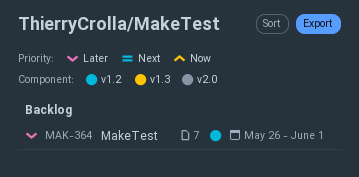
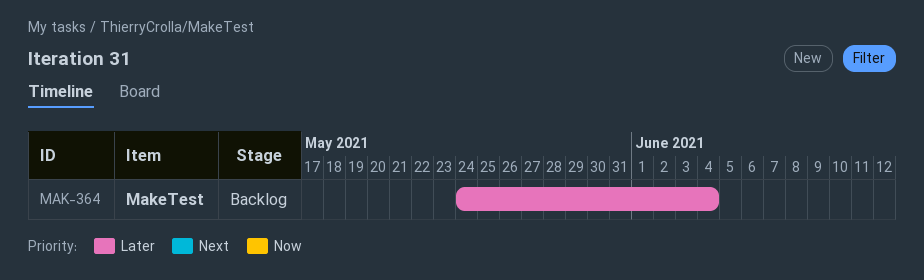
MAK-364, start: May 26 -> May 24
MAK-364, due: Jun 1 -> Jun 4

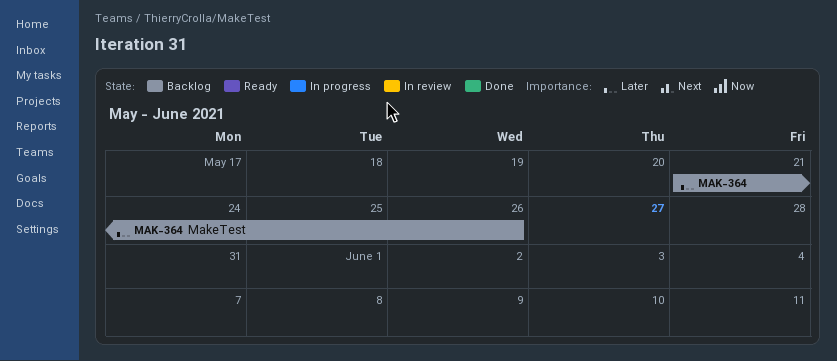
MAK-364, start: May 24 -> May 21
MAK-364, due: Jun 4 -> May 26

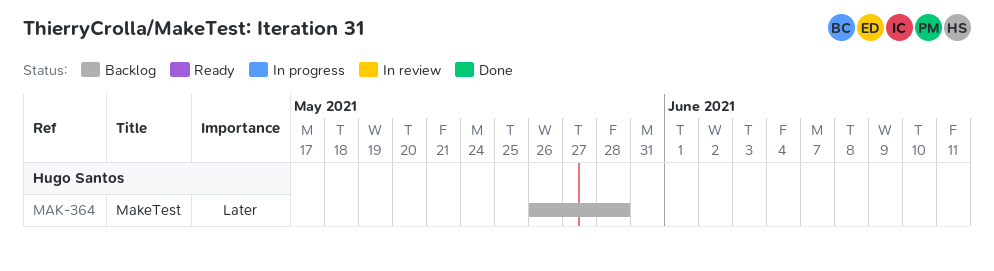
MAK-364, start: May 21 -> May 26
MAK-364, due: May 26 -> May 28

